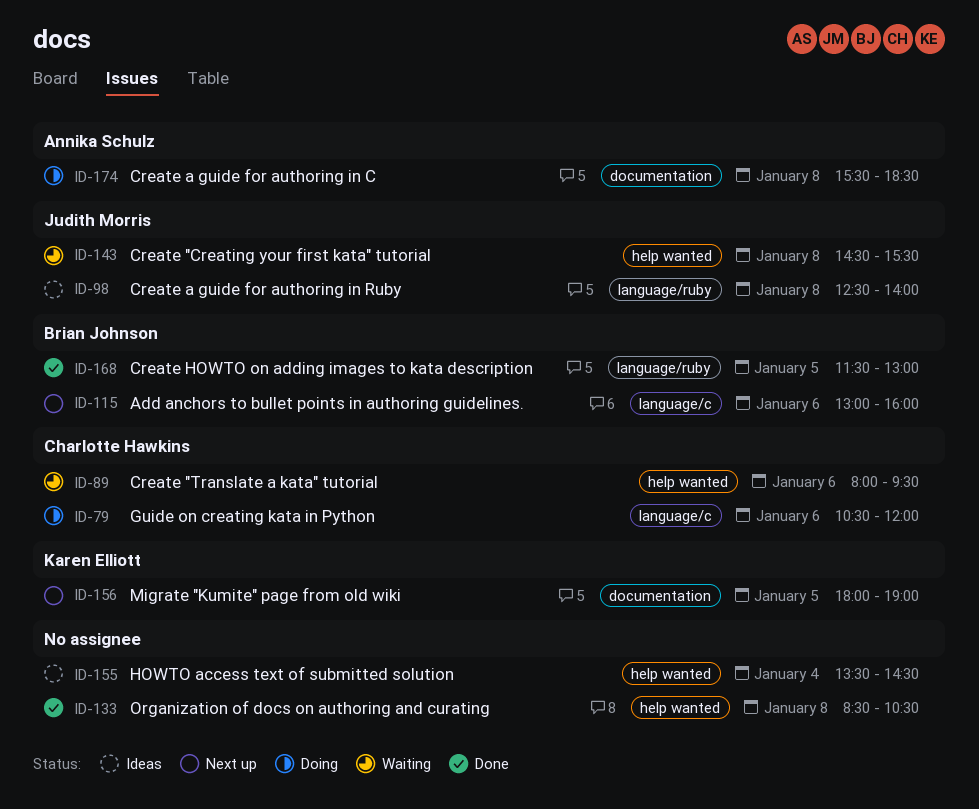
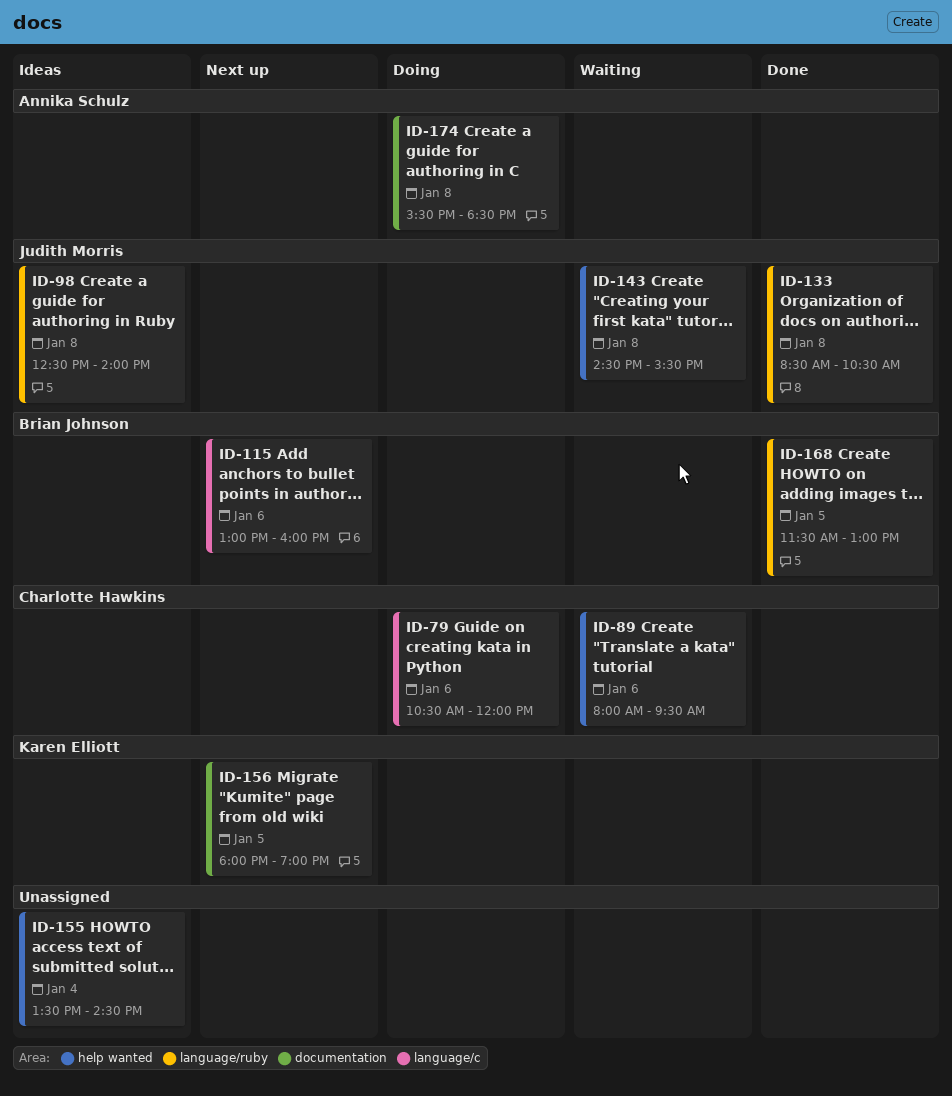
ID-133, owner: none -> Judith Morris
ID-133, label: help wanted -> language/ruby

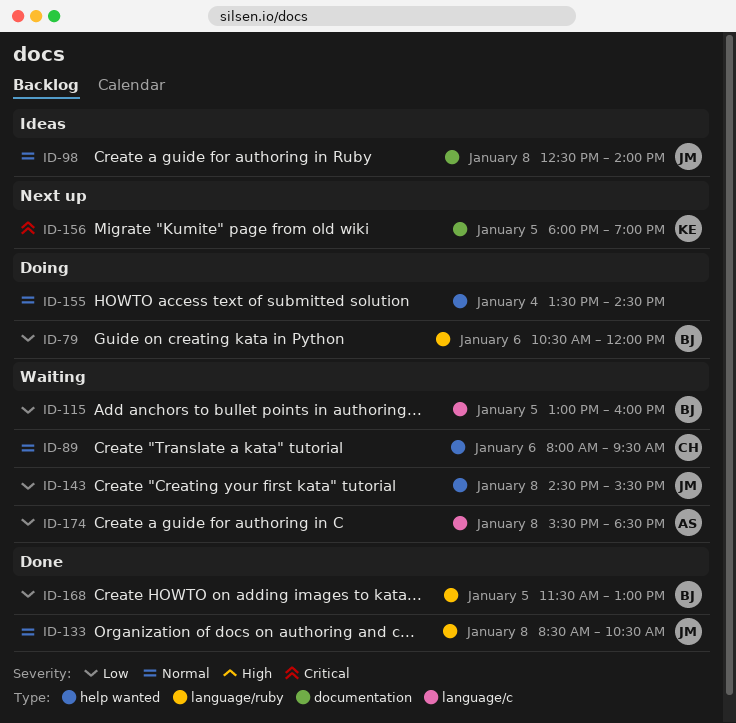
ID-79, owner: Charlotte Hawkins -> Brian Johnson
ID-79, label: language/c -> language/ruby
ID-98, label: language/ruby -> documentation
ID-115, status: Next up -> Waiting
ID-115, day: Jan 6 -> Jan 5
ID-155, status: Ideas -> Doing
ID-174, status: Doing -> Waiting
ID-174, label: documentation -> language/c

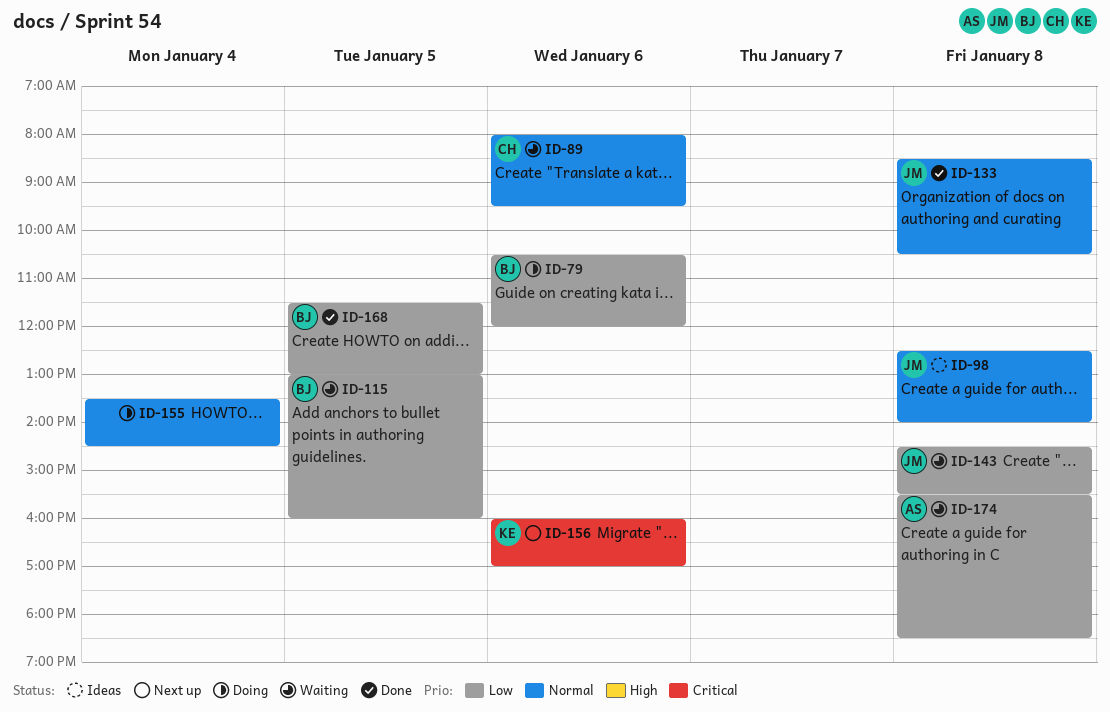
ID-156, day: Jan 5 -> Jan 6
ID-156, begins: 18:00 -> 16:00
ID-156, ends: 19:00 -> 17:00

